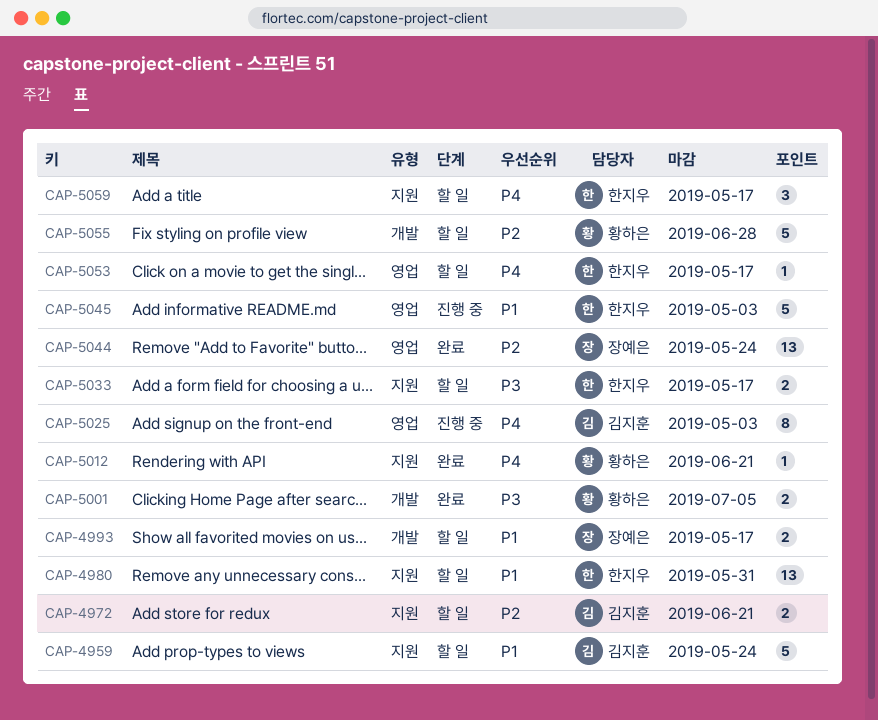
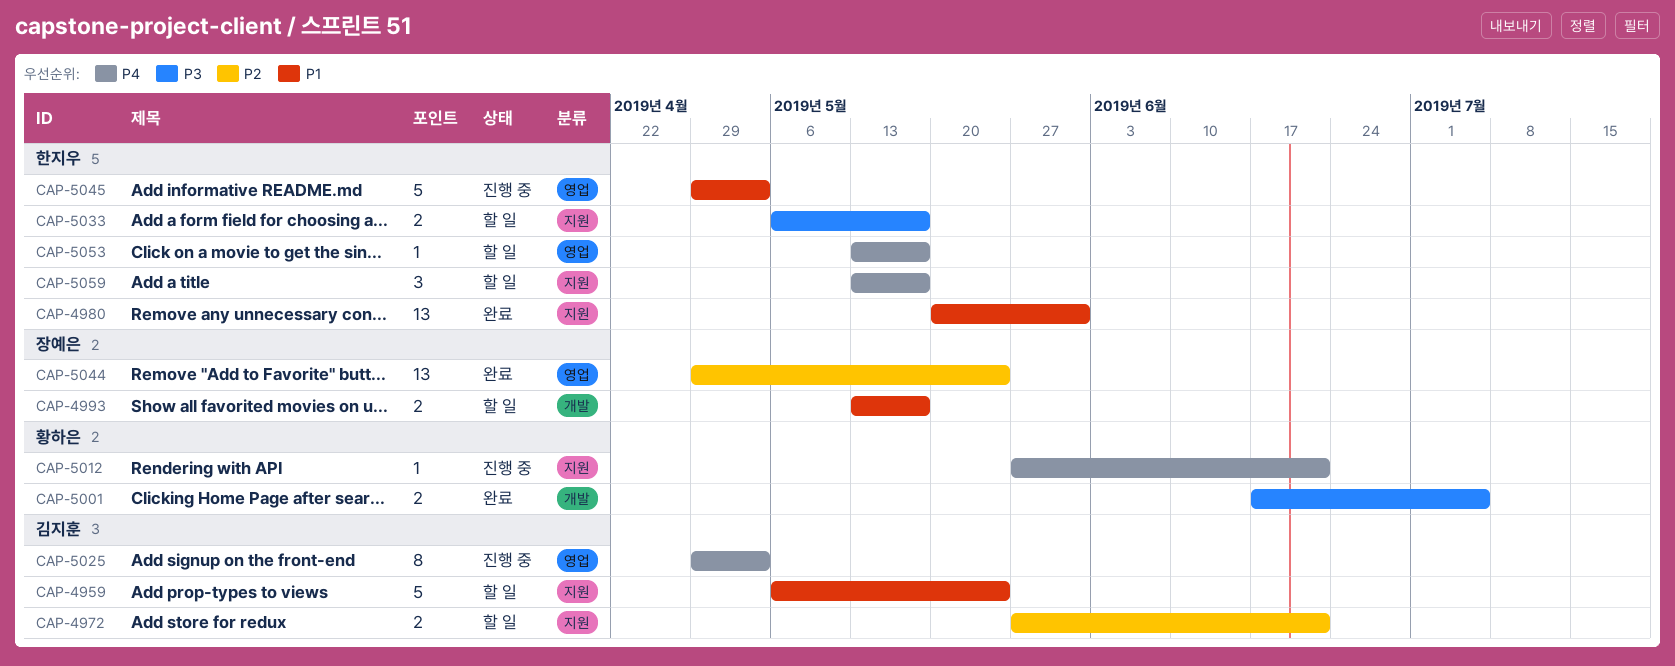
CAP-4980, status: 할 일 -> 완료
CAP-5012, status: 완료 -> 진행 중
CAP-5055: present -> none

